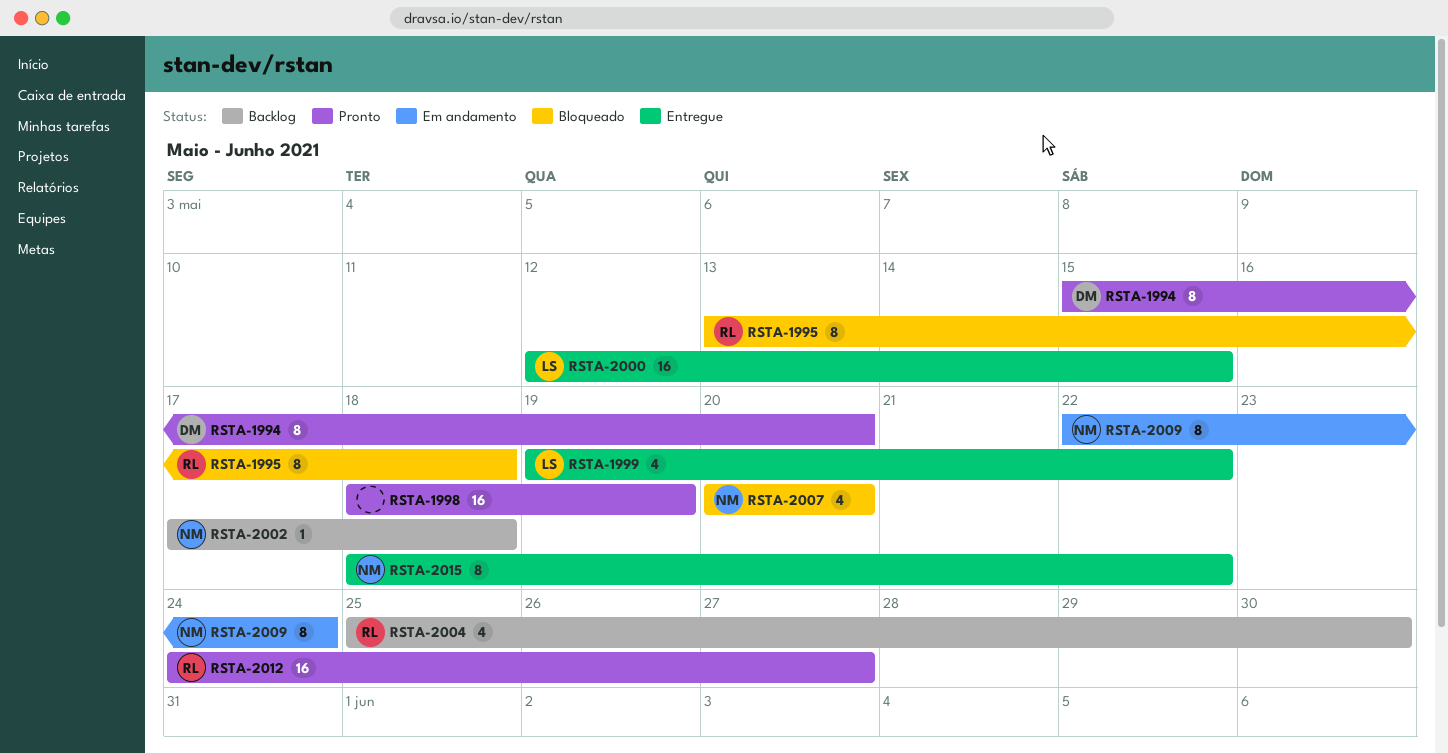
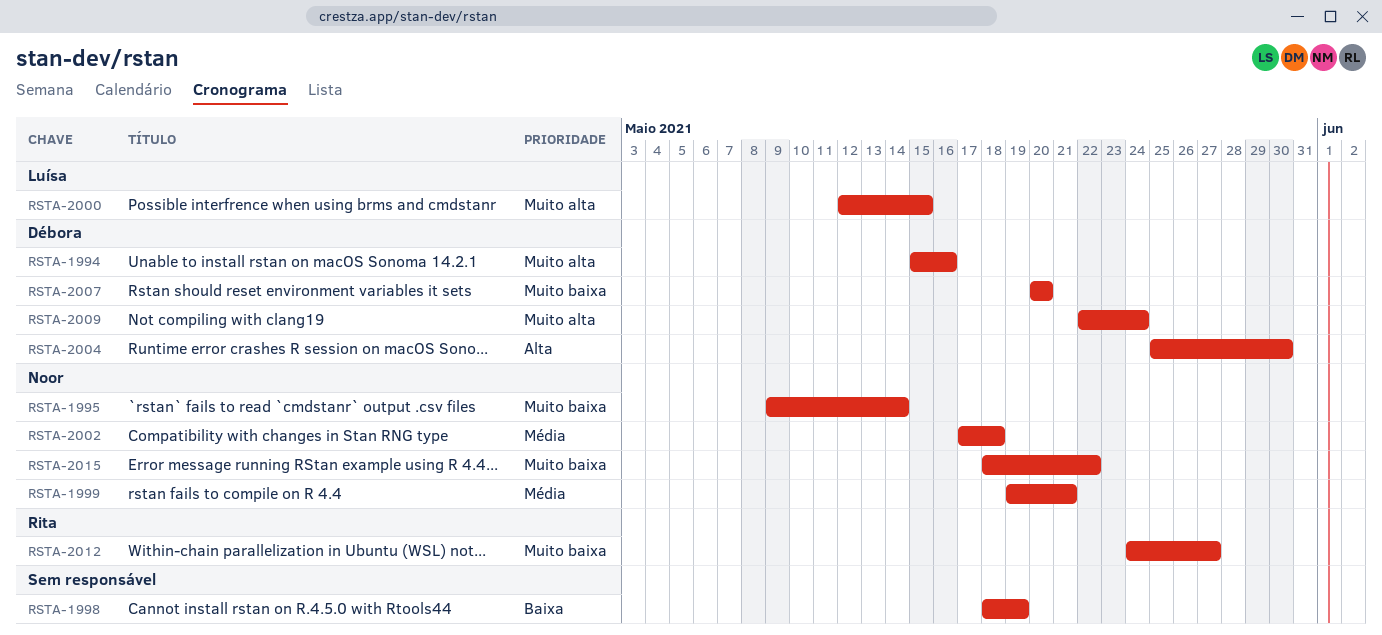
RSTA-1994, due: May 20 -> May 16
RSTA-1995, owner: Rita -> Noor
RSTA-1995, start: May 13 -> May 9
RSTA-1995, due: May 18 -> May 14
RSTA-1999, owner: Luísa -> Noor
RSTA-1999, due: May 22 -> May 21
RSTA-2004, owner: Rita -> Débora
RSTA-2007, owner: Noor -> Débora
RSTA-2009, owner: Noor -> Débora

